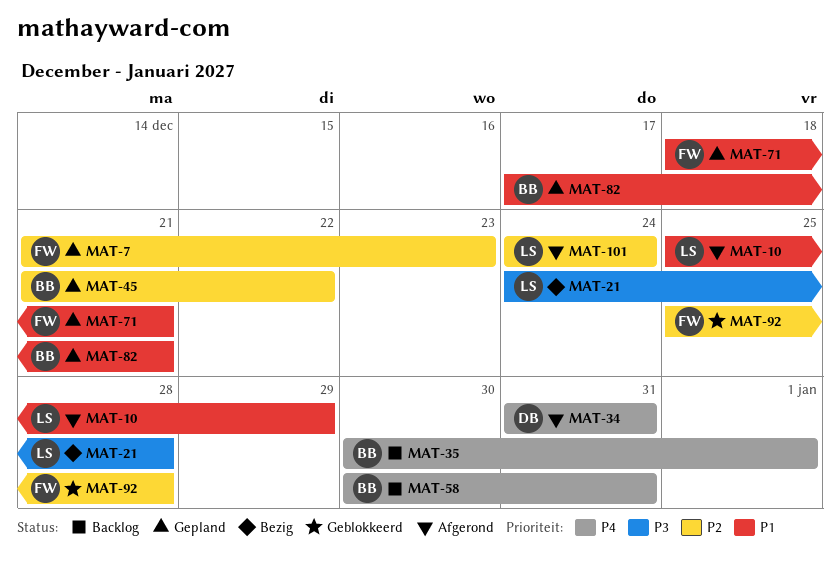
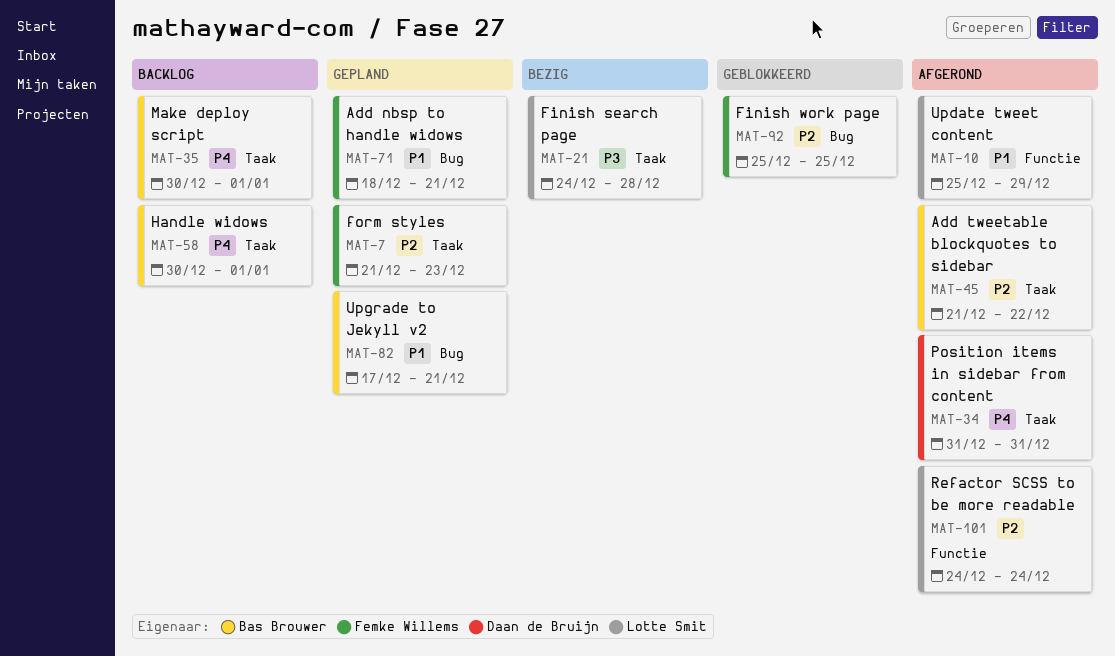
MAT-45, status: Gepland -> Afgerond
MAT-58, due: Dec 31 -> Jan 1
MAT-92, due: Dec 28 -> Dec 25

